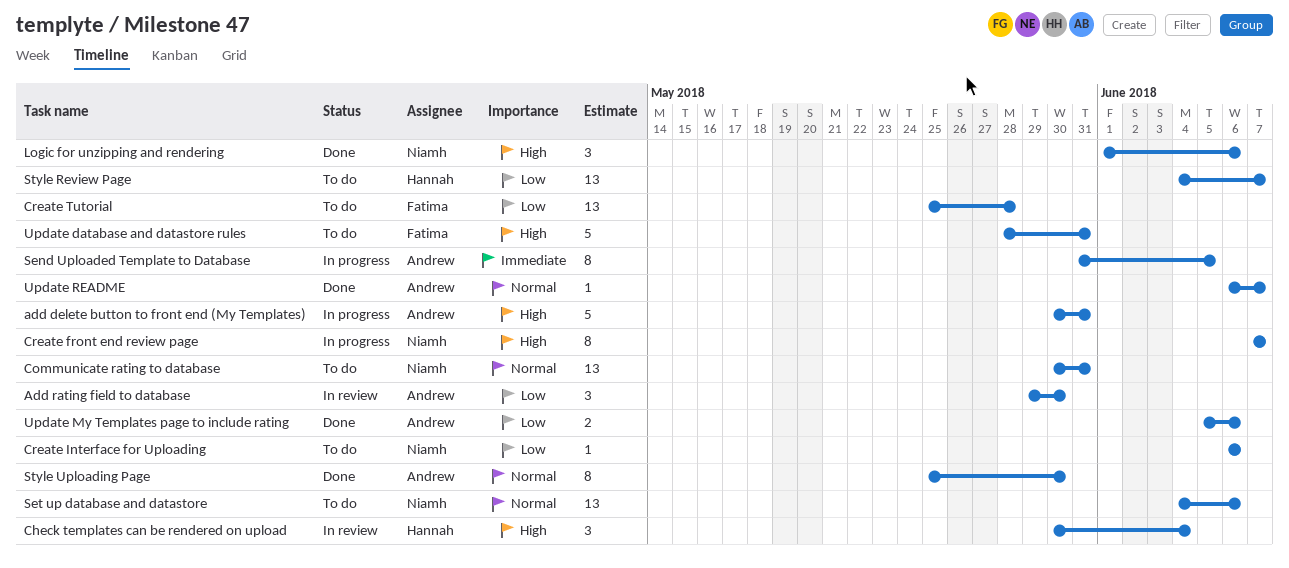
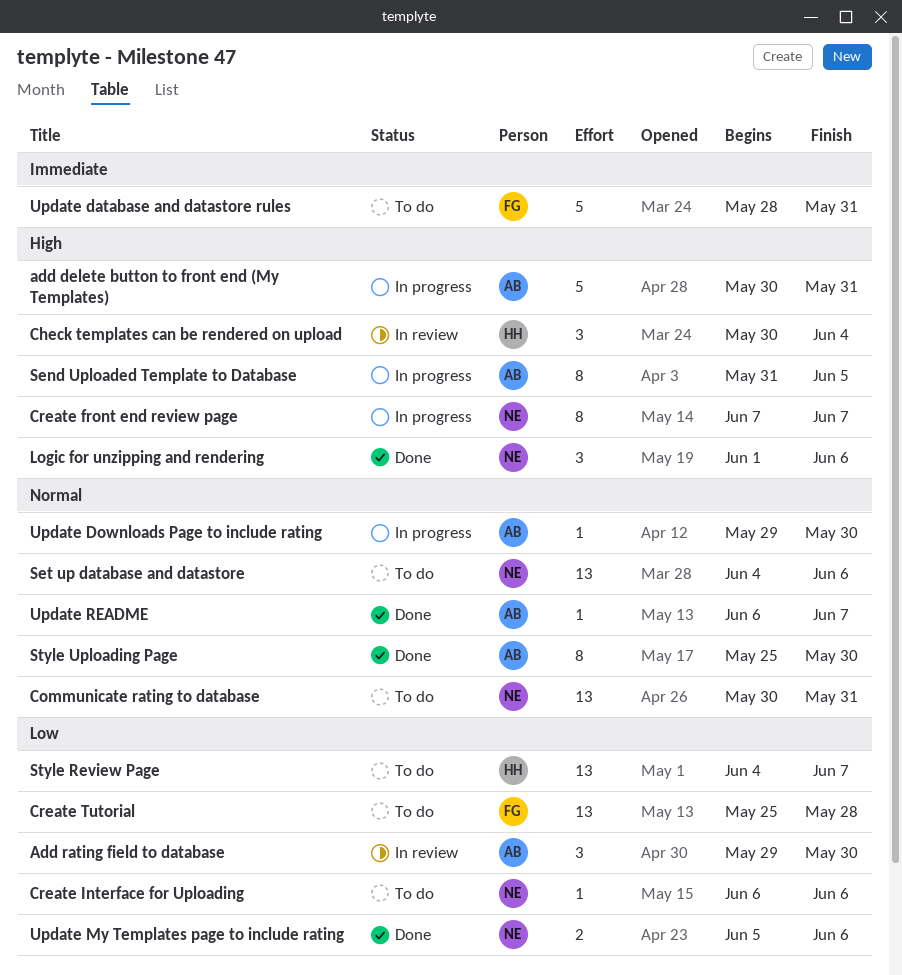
Send Uploaded Template to Database, priority: Immediate -> High
Update database and datastore rules, priority: High -> Immediate
Update Downloads Page to include rating: none -> present
Update My Templates page to include rating, owner: Andrew -> Niamh

